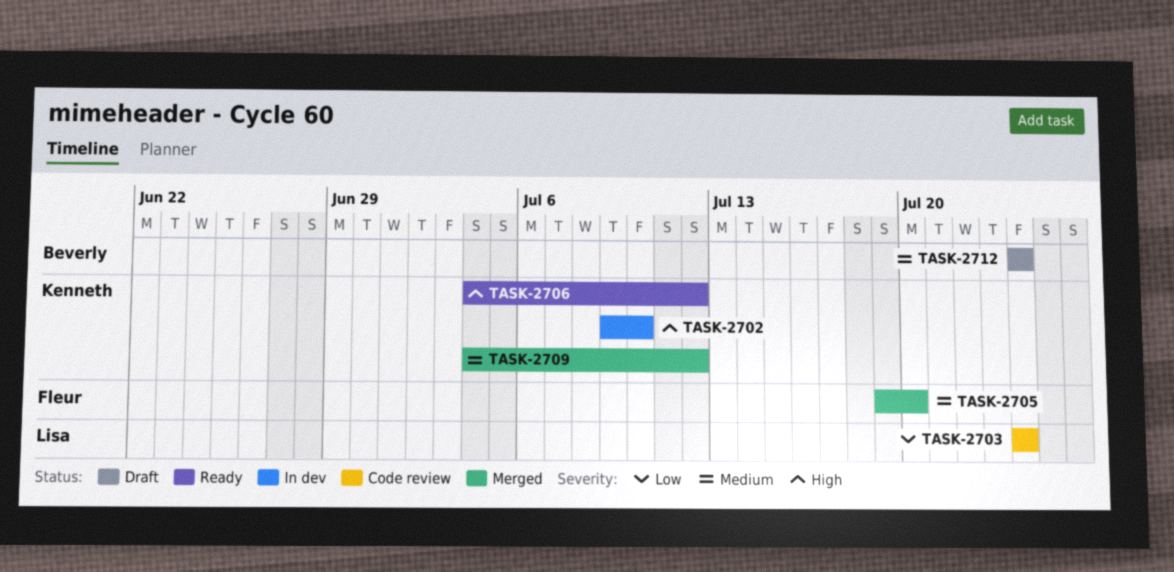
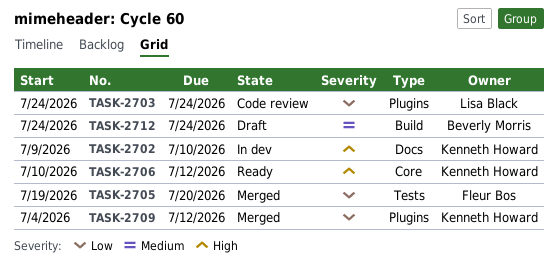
TASK-2705, priority: Medium -> Low
TASK-2706, start: Jul 4 -> Jul 10
TASK-2709, priority: Medium -> Low

